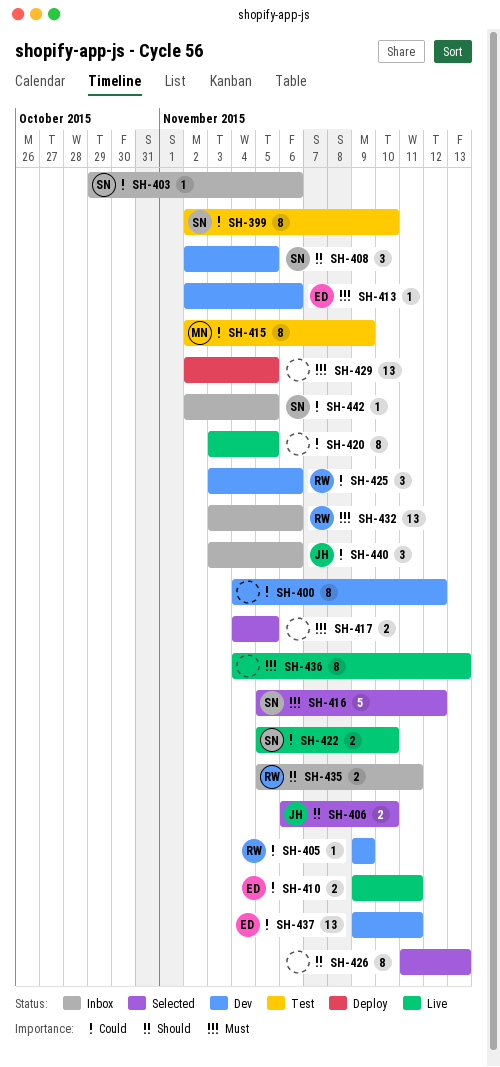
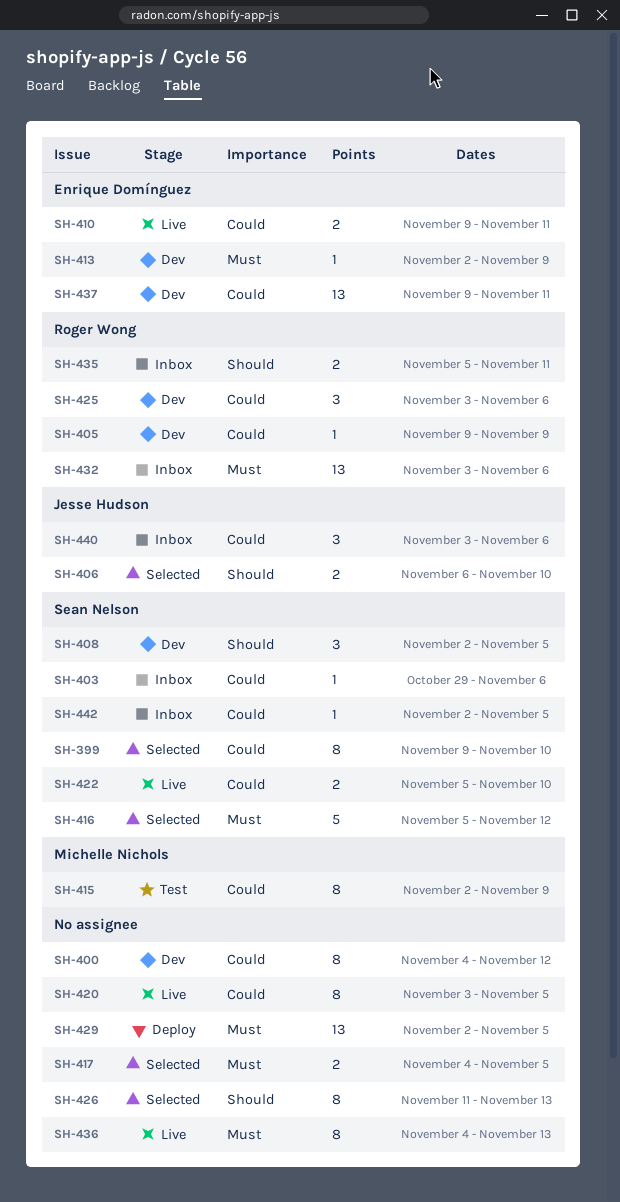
SH-399, status: Test -> Selected
SH-399, start: Nov 2 -> Nov 9
SH-413, due: Nov 6 -> Nov 9

